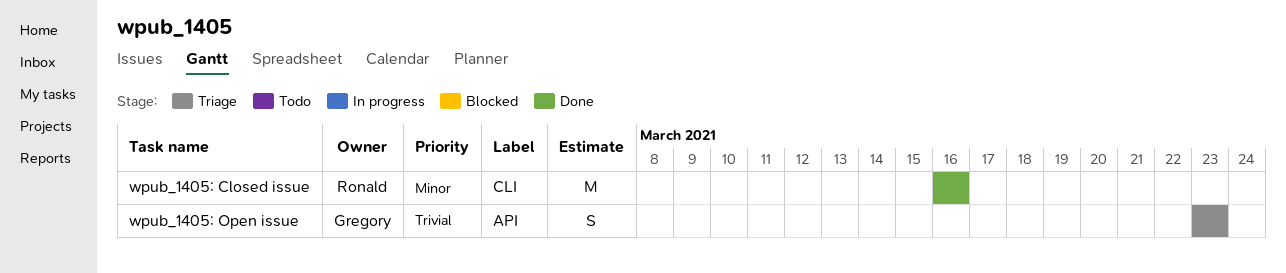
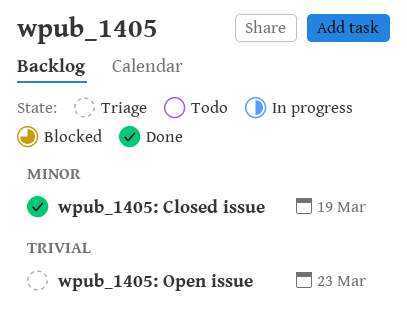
wpub_1405: Closed issue, due: Mar 16 -> Mar 19

